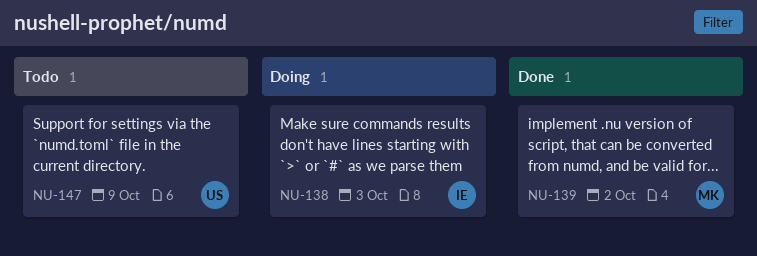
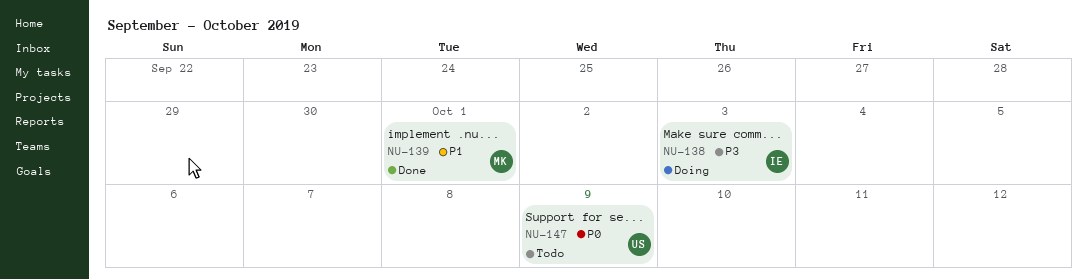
NU-139, due: Oct 2 -> Oct 1

